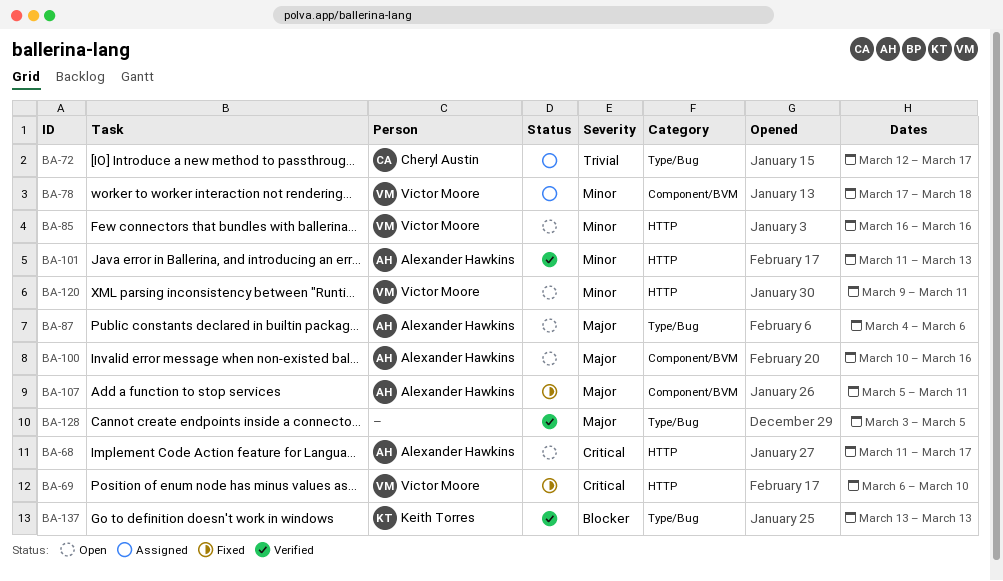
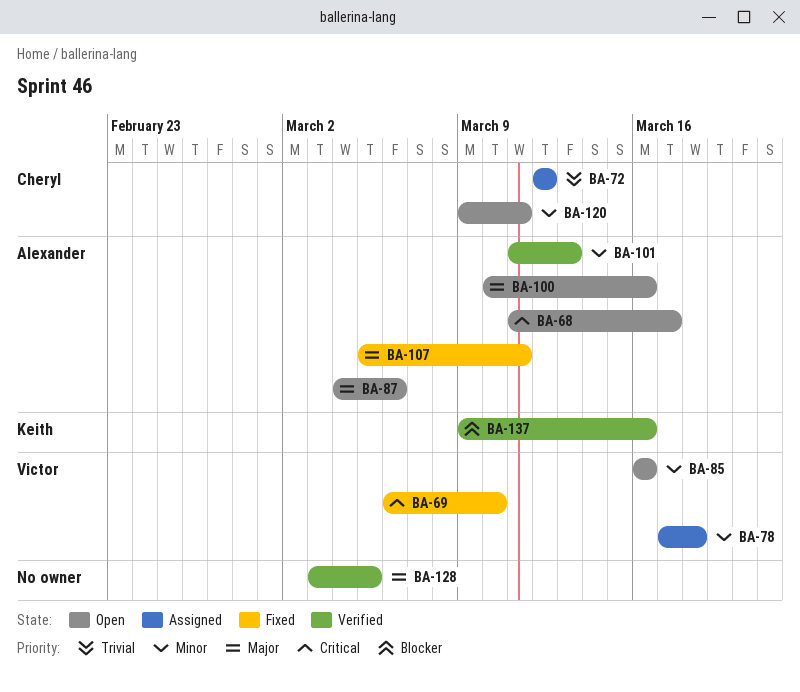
BA-72, due: Mar 17 -> Mar 12
BA-120, owner: Victor Moore -> Cheryl Austin
BA-137, start: Mar 13 -> Mar 9
BA-137, due: Mar 13 -> Mar 16

